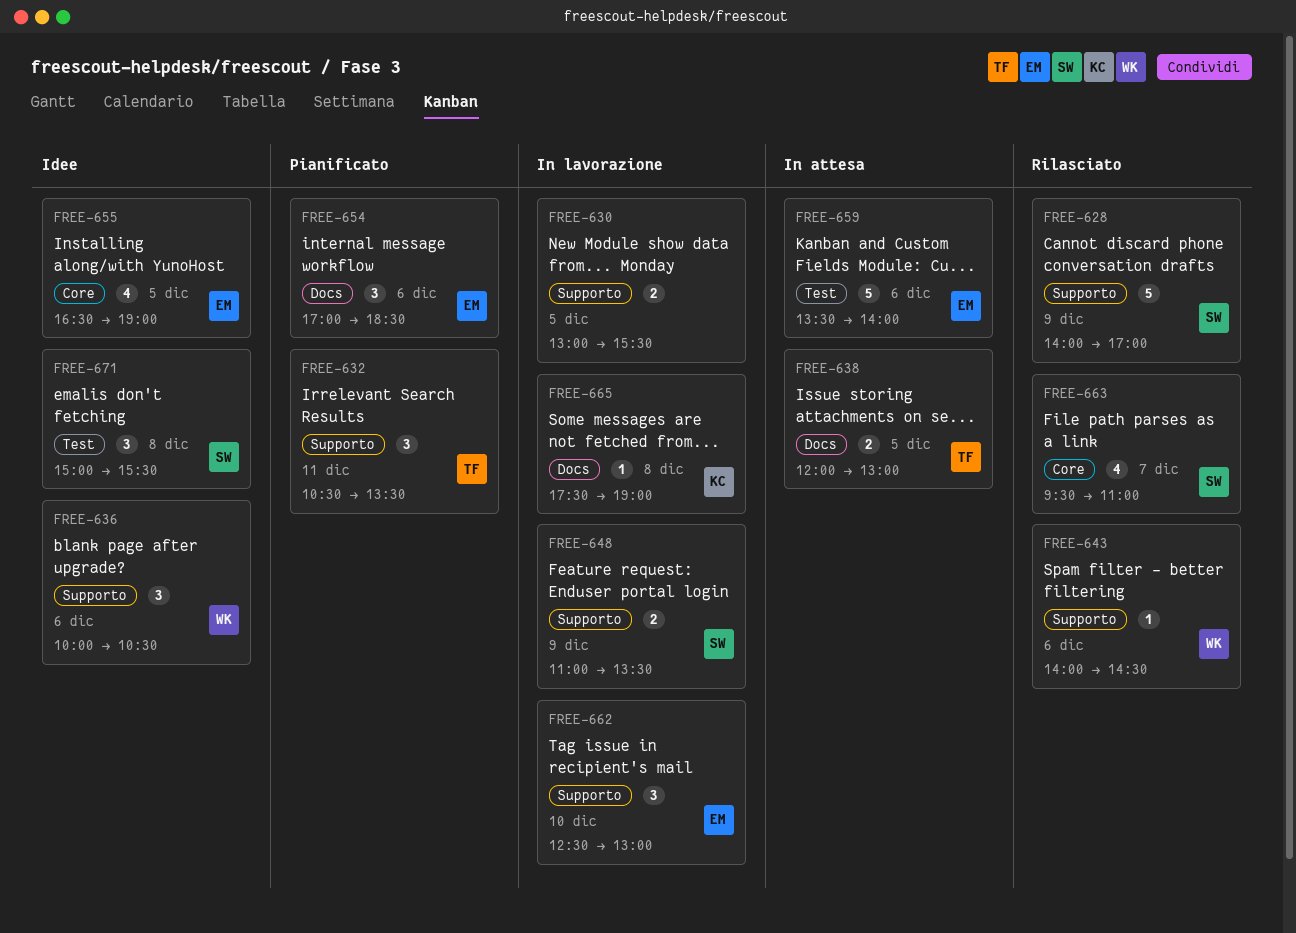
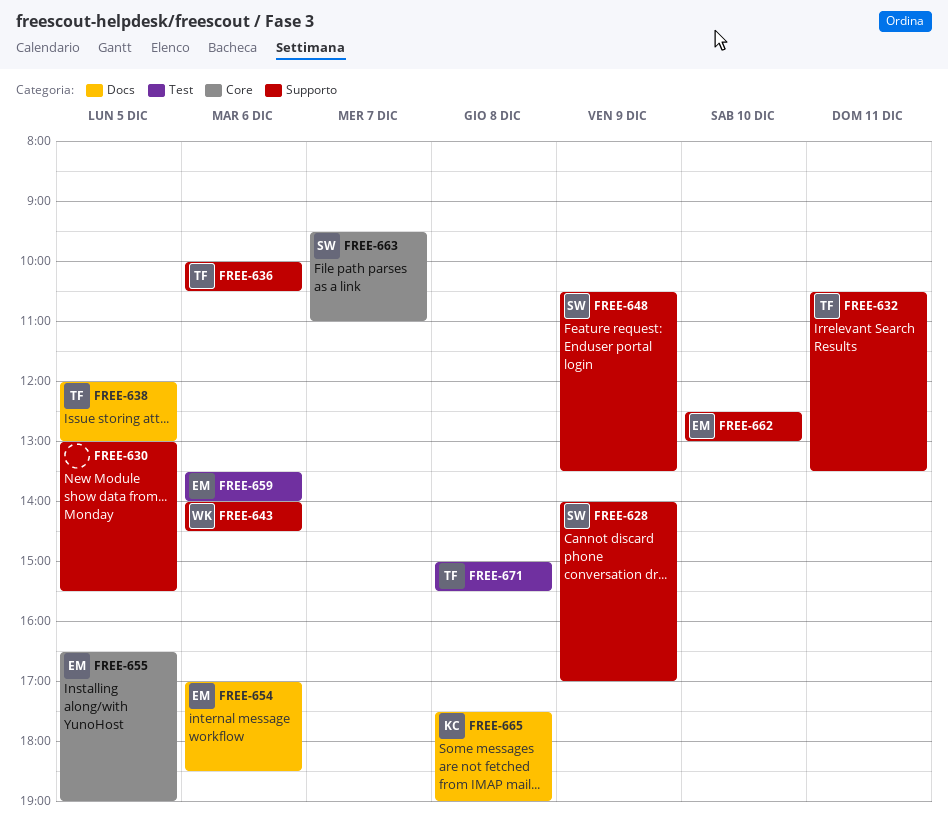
FREE-636, owner: WK -> TF
FREE-648, begins: 11:00 -> 10:30
FREE-671, owner: SW -> TF

